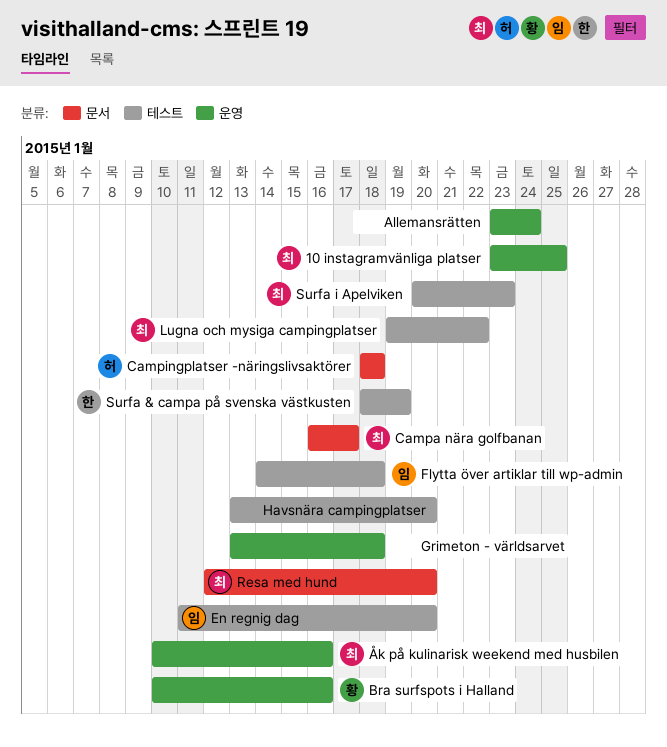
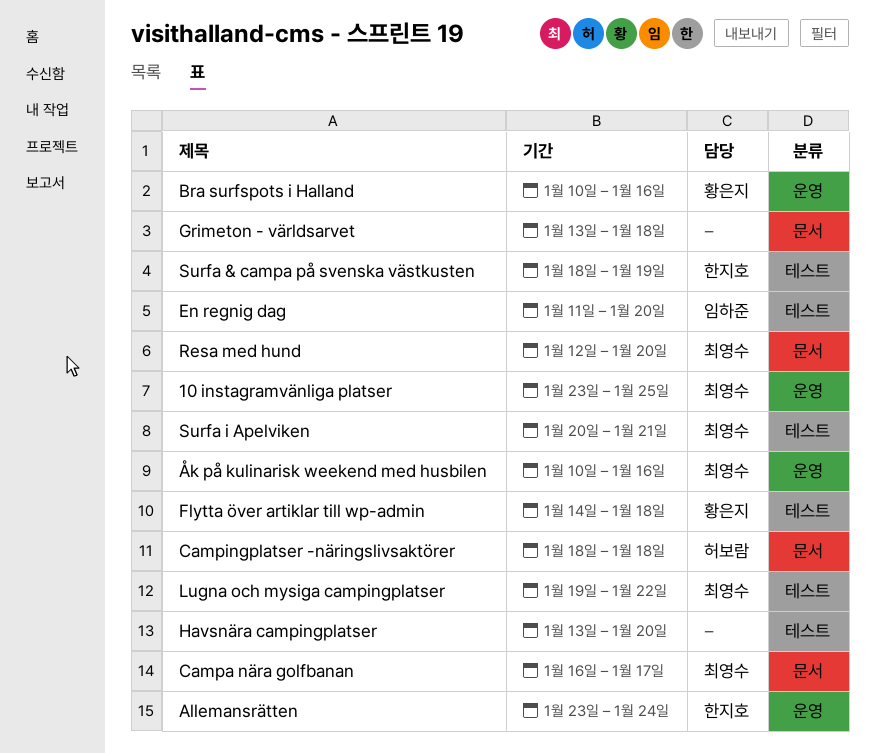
Allemansrätten, owner: none -> 한지호
Flytta över artiklar till wp-admin, owner: 임하준 -> 황은지
Grimeton - världsarvet, label: 운영 -> 문서
Surfa i Apelviken, due: Jan 23 -> Jan 21

